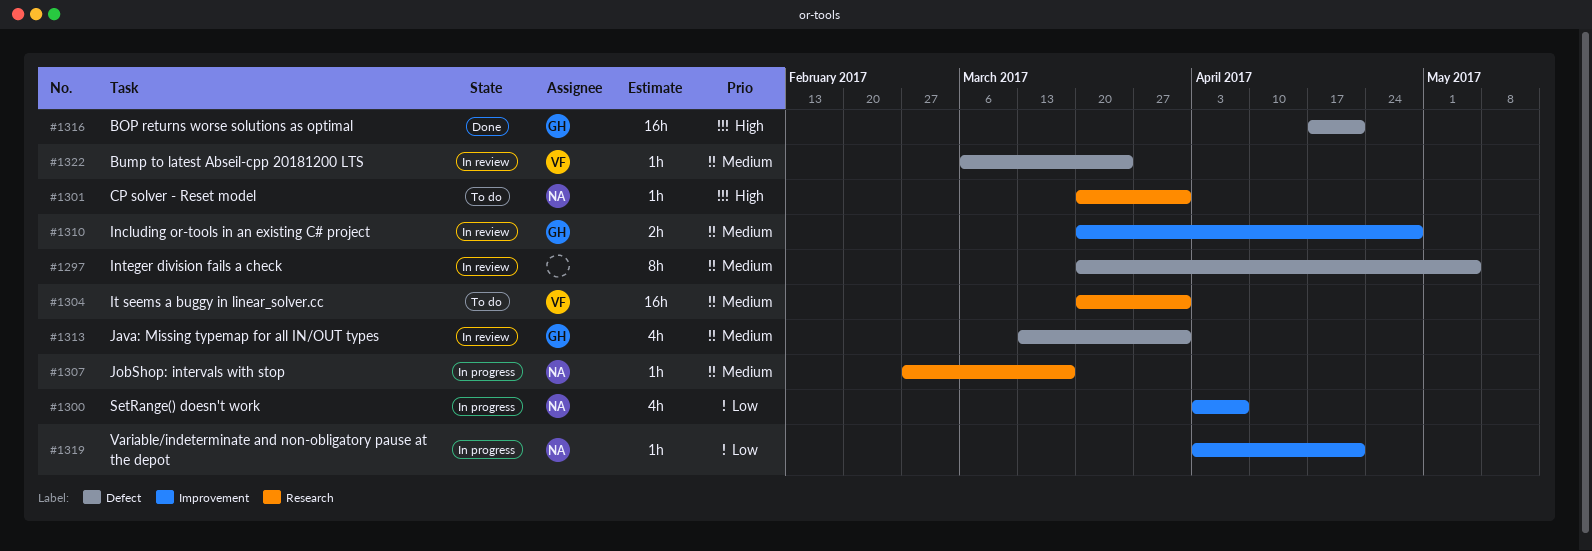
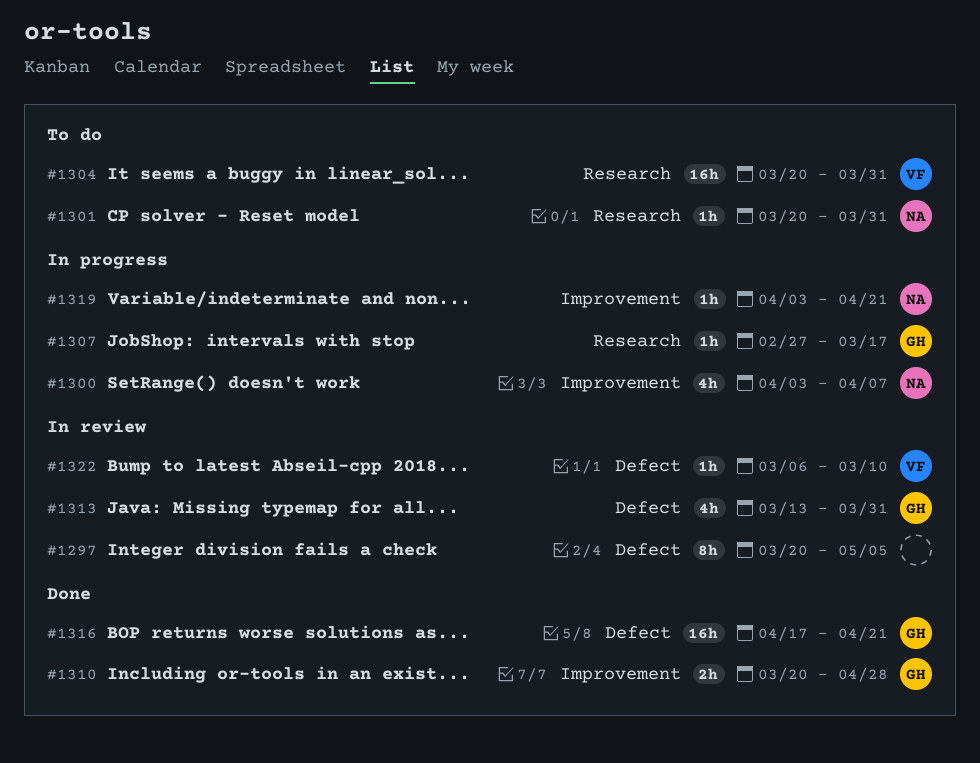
#1307, owner: NA -> GH
#1310, status: In review -> Done
#1322, due: Mar 24 -> Mar 10

